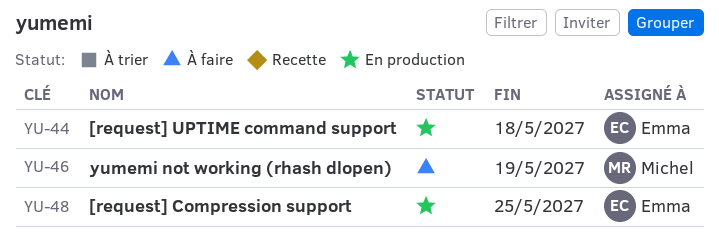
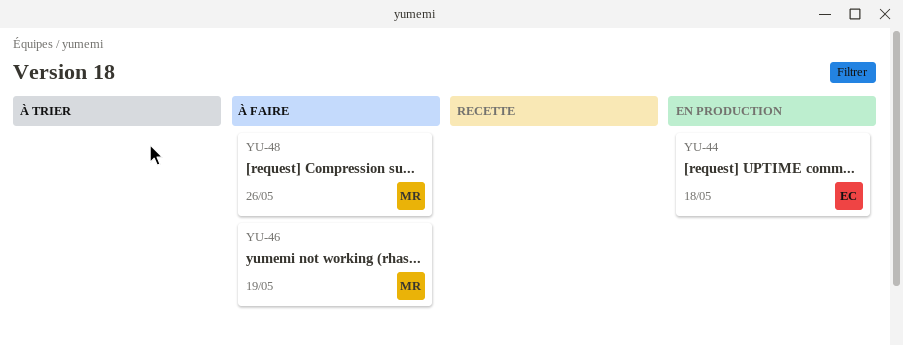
YU-48, status: En production -> À faire
YU-48, owner: Emma -> Michel
YU-48, due: May 25 -> May 26

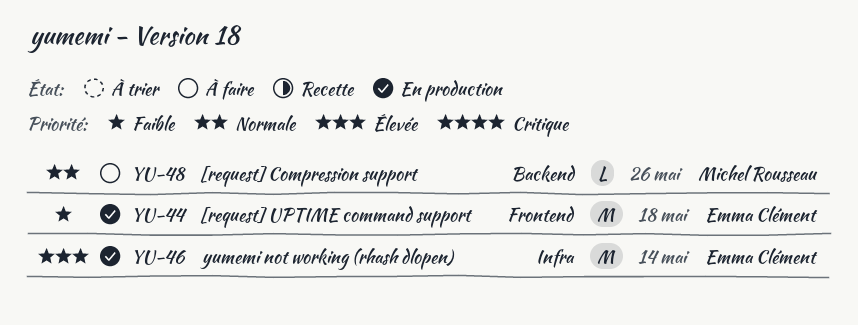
YU-46, status: À faire -> En production
YU-46, owner: Michel Rousseau -> Emma Clément
YU-46, due: May 19 -> May 14

